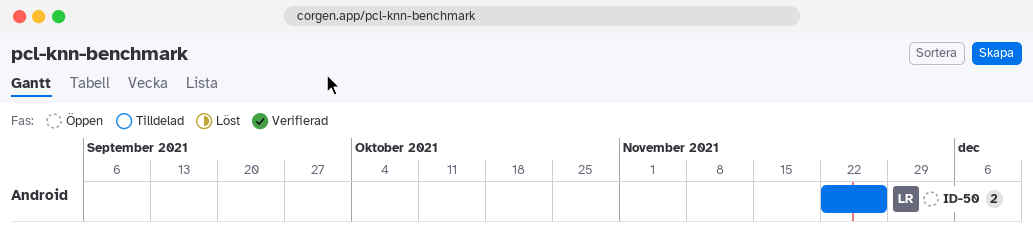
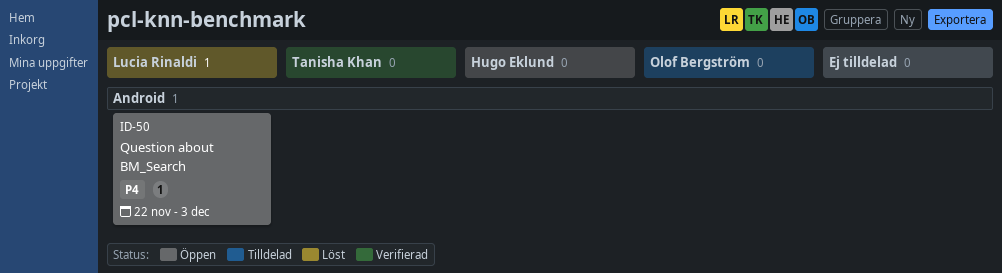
ID-50, estimate: 2 -> 1
ID-50, due: Nov 26 -> Dec 3

